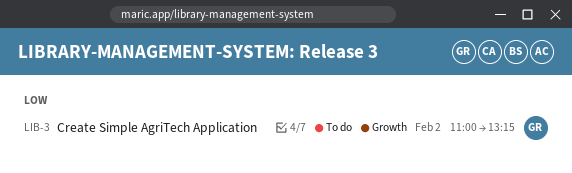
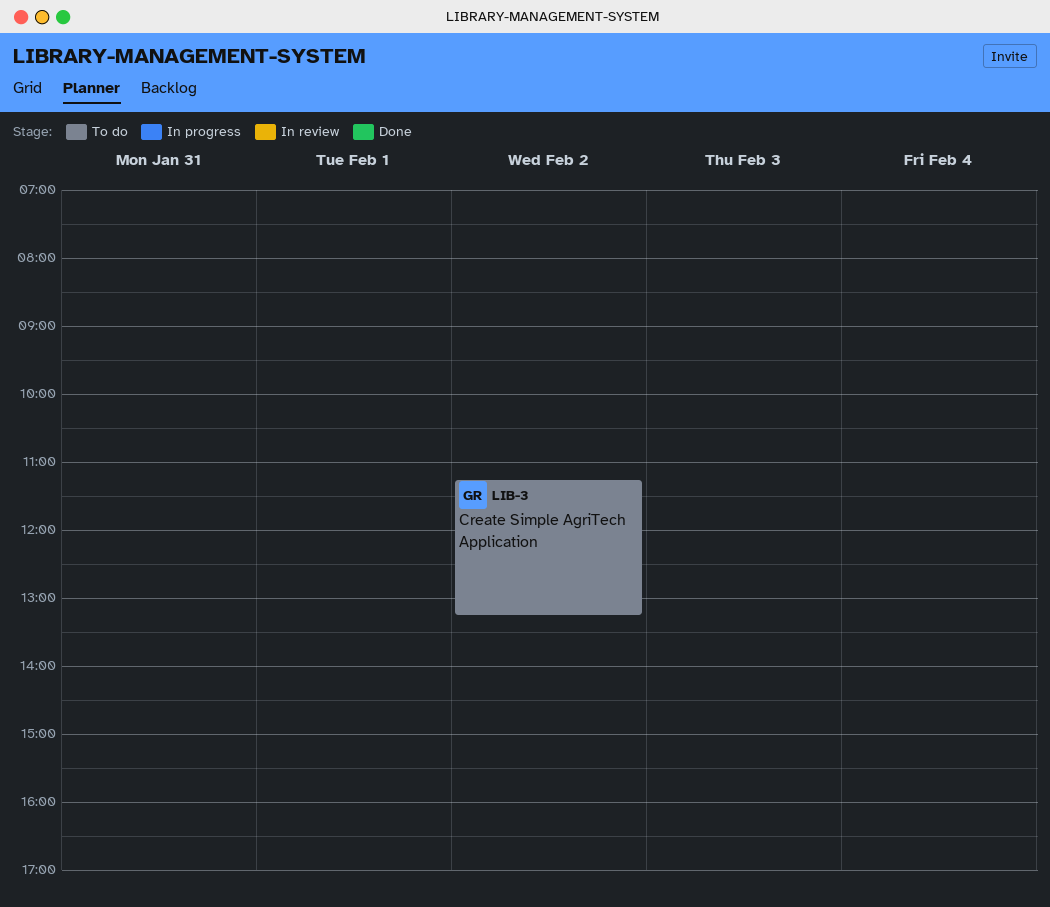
LIB-3, begins: 11:00 -> 11:15

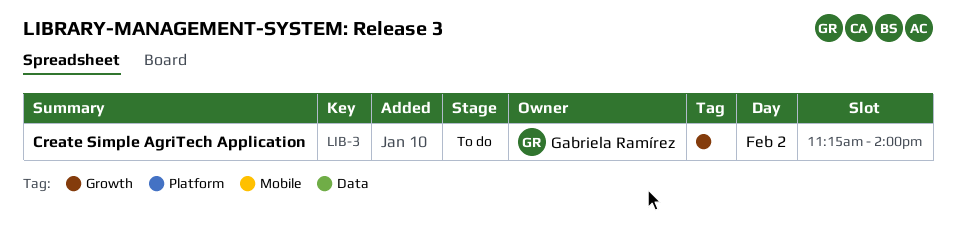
LIB-3, ends: 13:15 -> 14:00

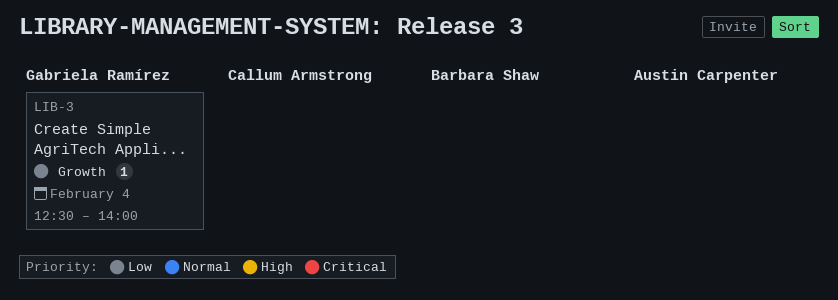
LIB-3, day: Feb 2 -> Feb 4
LIB-3, begins: 11:15 -> 12:30

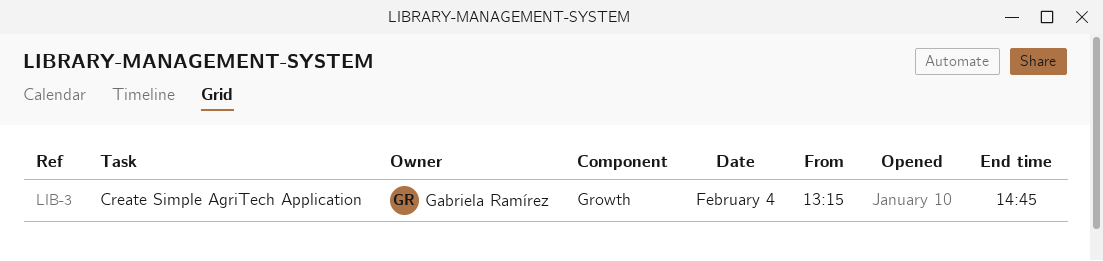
LIB-3, begins: 12:30 -> 13:15
LIB-3, ends: 14:00 -> 14:45

